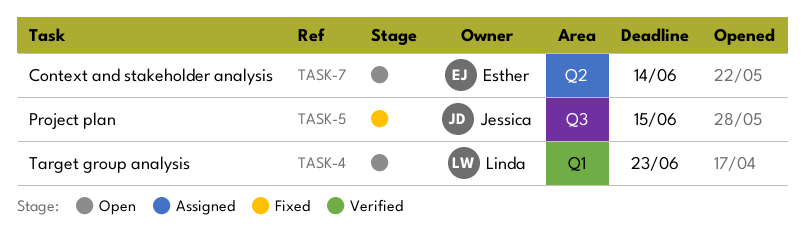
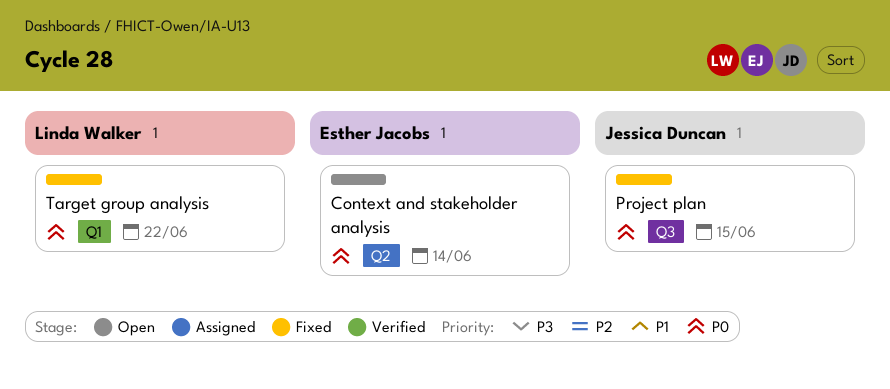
Target group analysis, status: Open -> Fixed
Target group analysis, due: Jun 23 -> Jun 22

